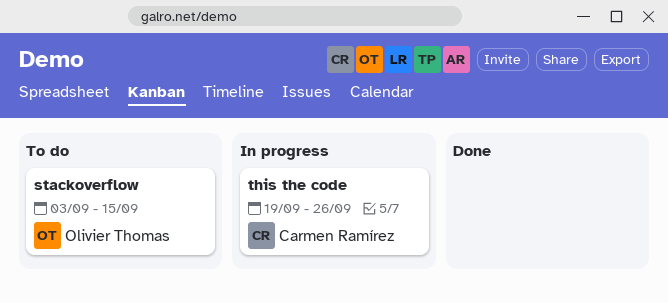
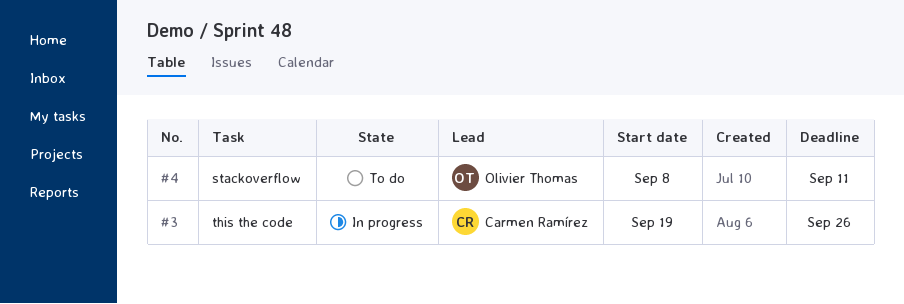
stackoverflow, start: Sep 3 -> Sep 8
stackoverflow, due: Sep 15 -> Sep 11

